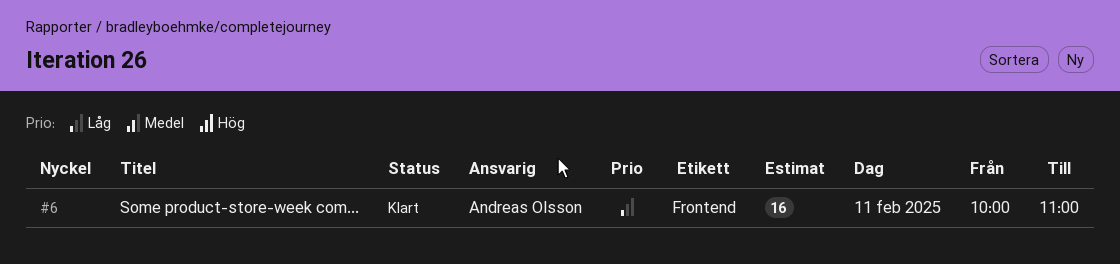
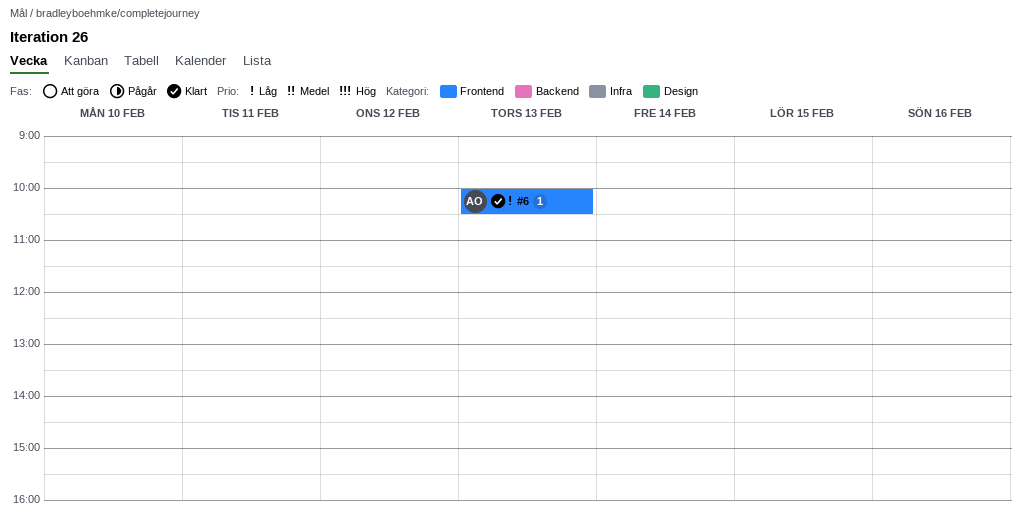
#6, estimate: 16 -> 1
#6, day: Feb 11 -> Feb 13
#6, ends: 11:00 -> 10:30

